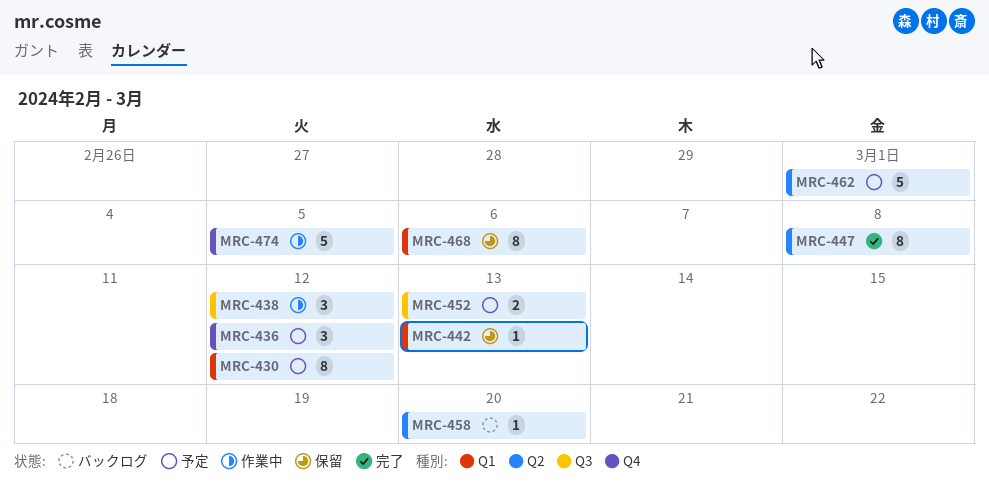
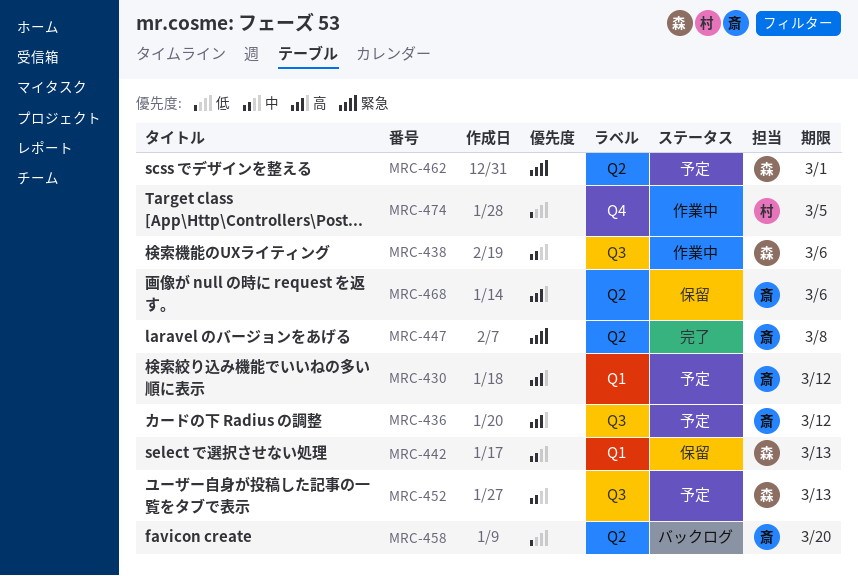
MRC-436, label: Q4 -> Q3
MRC-438, due: Mar 12 -> Mar 6
MRC-468, label: Q1 -> Q2

